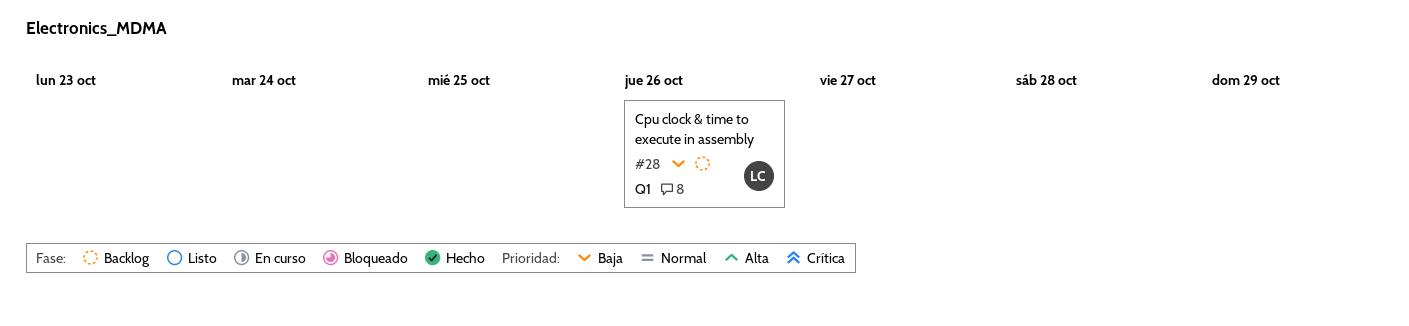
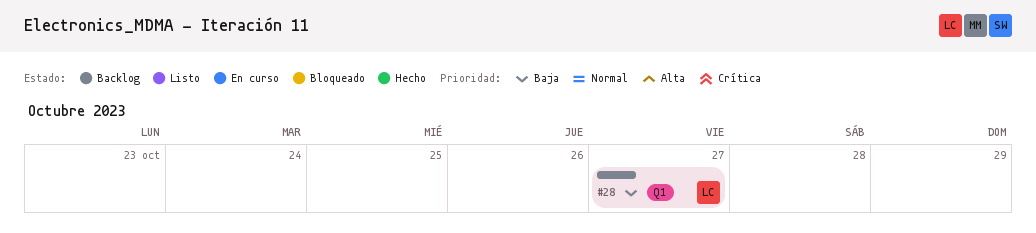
#28, due: Oct 26 -> Oct 27

